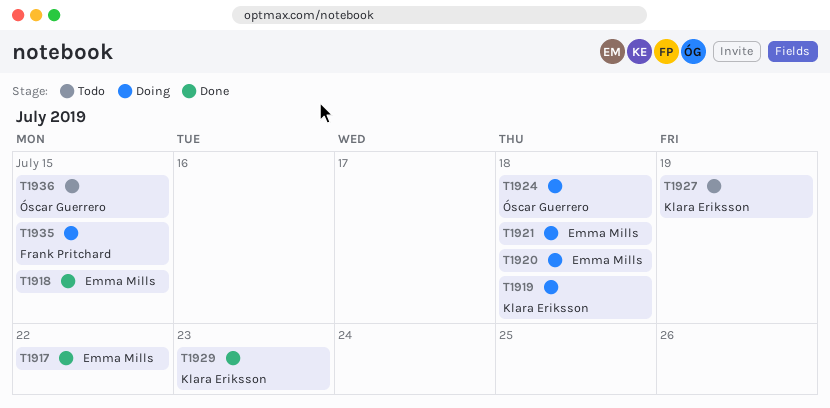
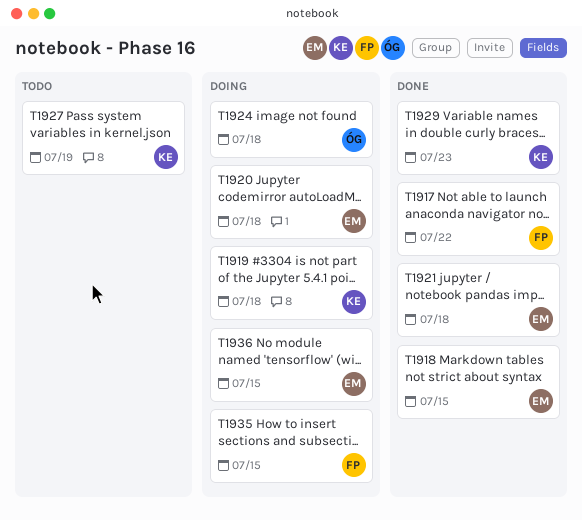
T1917, owner: Emma Mills -> Frank Pritchard
T1921, status: Doing -> Done
T1936, status: Todo -> Doing
T1936, owner: Óscar Guerrero -> Emma Mills

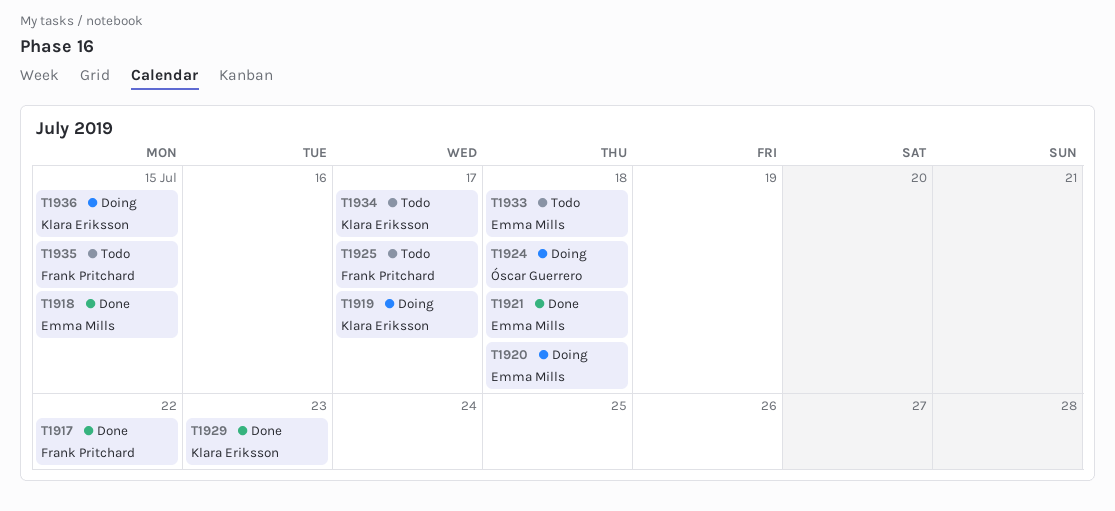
T1919, due: Jul 18 -> Jul 17
T1925: none -> present
T1927: present -> none
T1933: none -> present
T1934: none -> present
T1935, status: Doing -> Todo
T1936, owner: Emma Mills -> Klara Eriksson

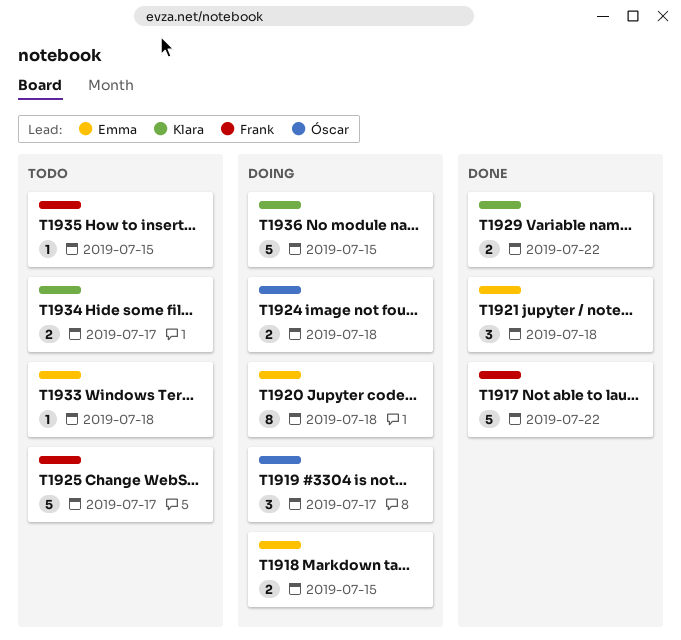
T1918, status: Done -> Doing
T1919, owner: Klara Eriksson -> Óscar Guerrero
T1929, due: Jul 23 -> Jul 22

